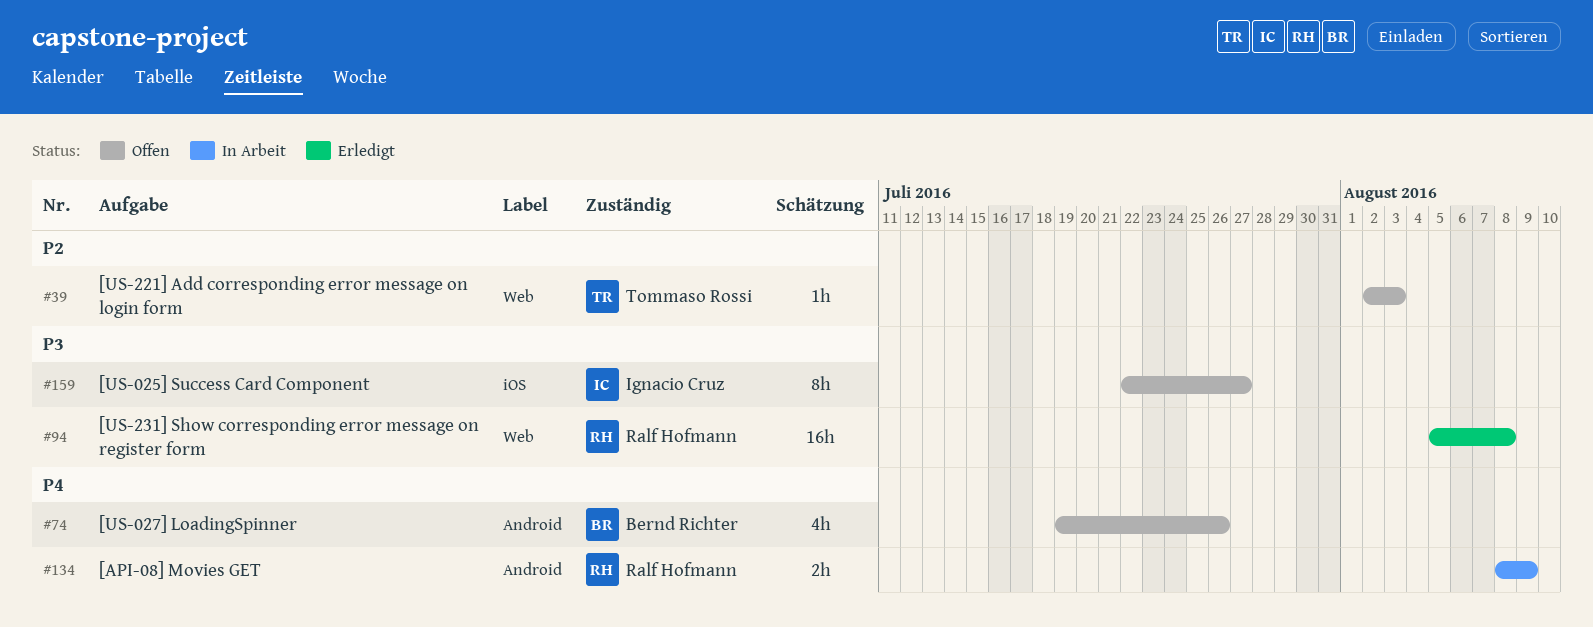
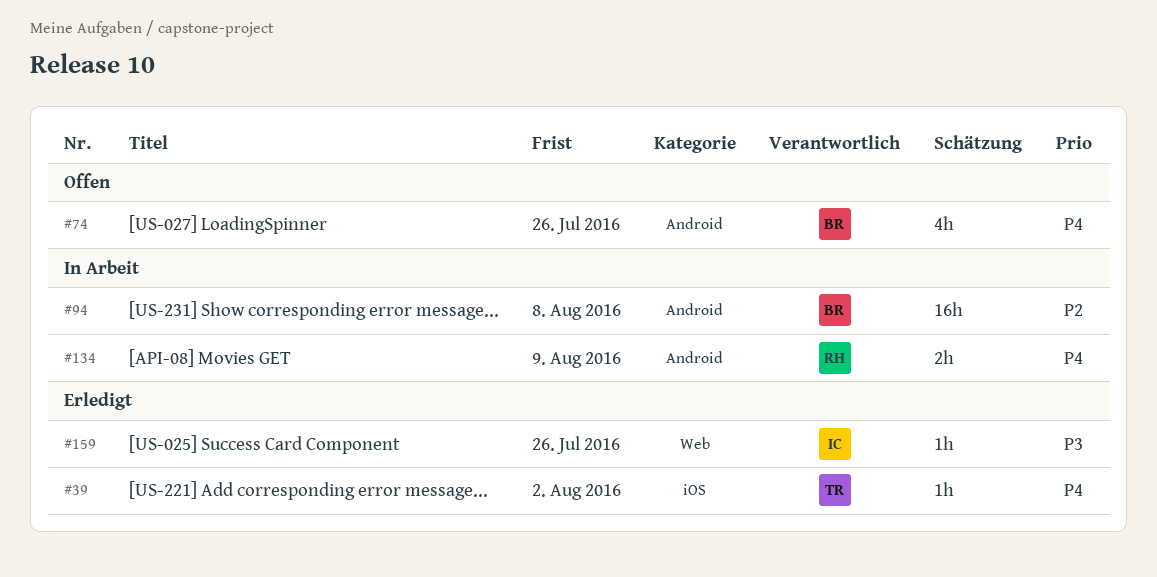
#39, status: Offen -> Erledigt
#39, priority: P2 -> P4
#39, label: Web -> iOS
#39, due: Aug 3 -> Aug 2
#94, status: Erledigt -> In Arbeit
#94, owner: Ralf Hofmann -> Bernd Richter
#94, priority: P3 -> P2
#94, label: Web -> Android
#159, status: Offen -> Erledigt
#159, label: iOS -> Web
#159, estimate: 8h -> 1h
#159, due: Jul 27 -> Jul 26

